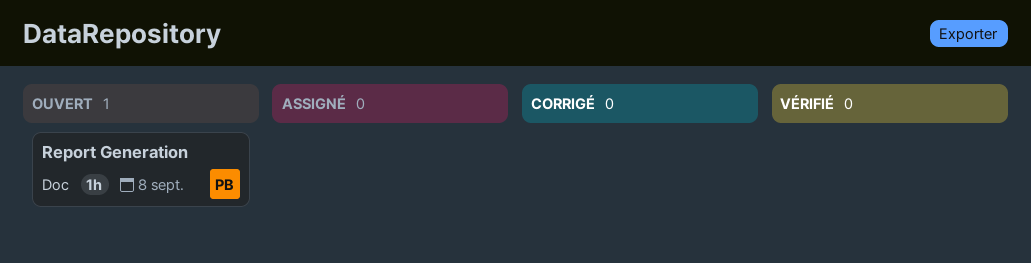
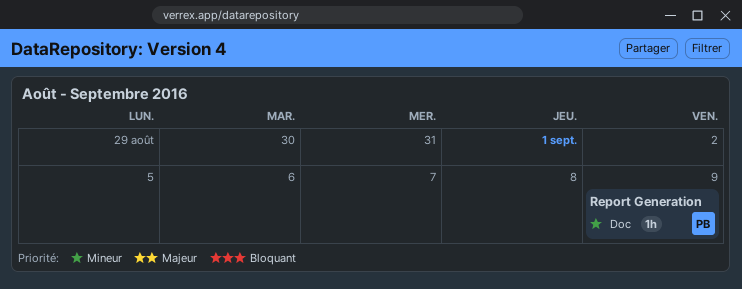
Report Generation, due: Sep 8 -> Sep 9

